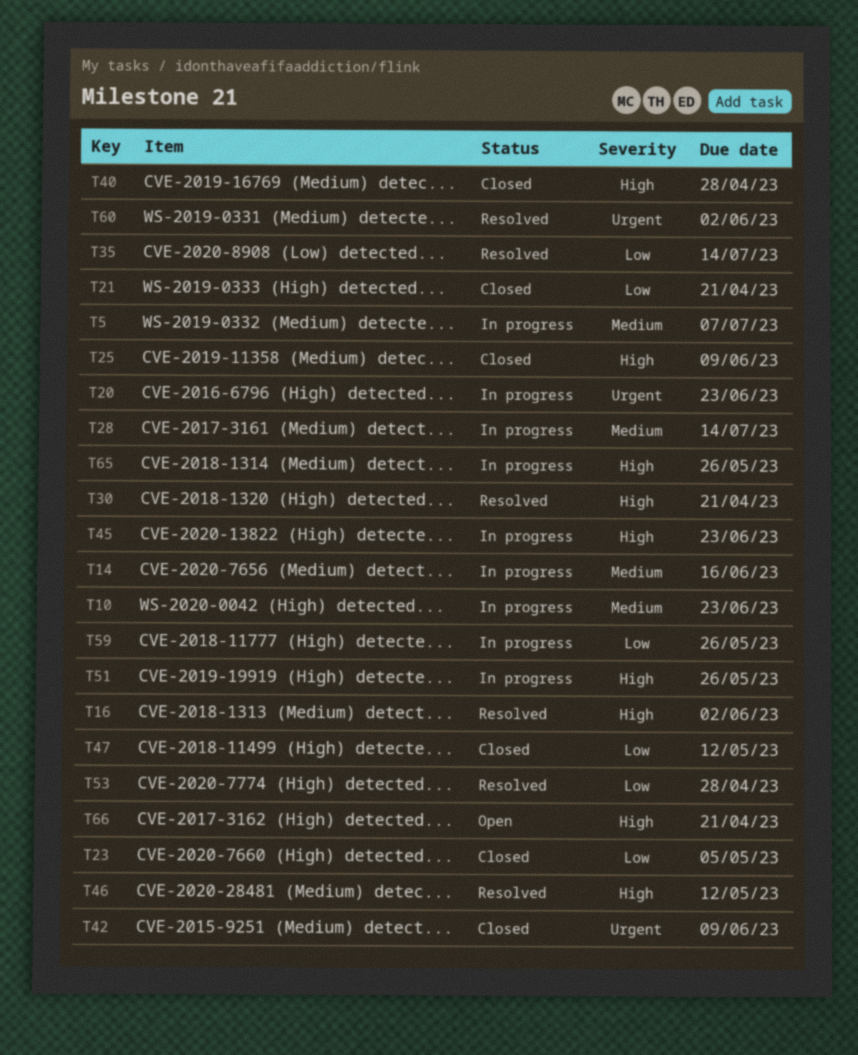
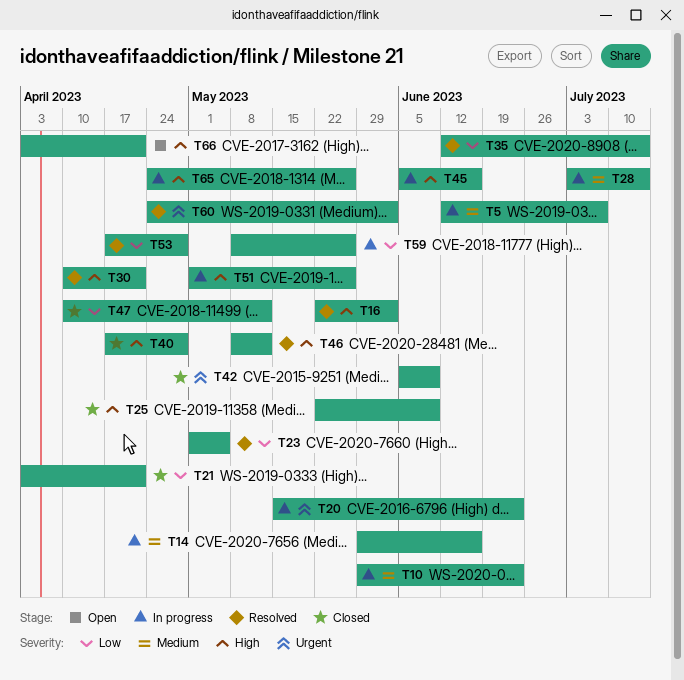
T23, status: Closed -> Resolved
T45, due: Jun 23 -> Jun 16

